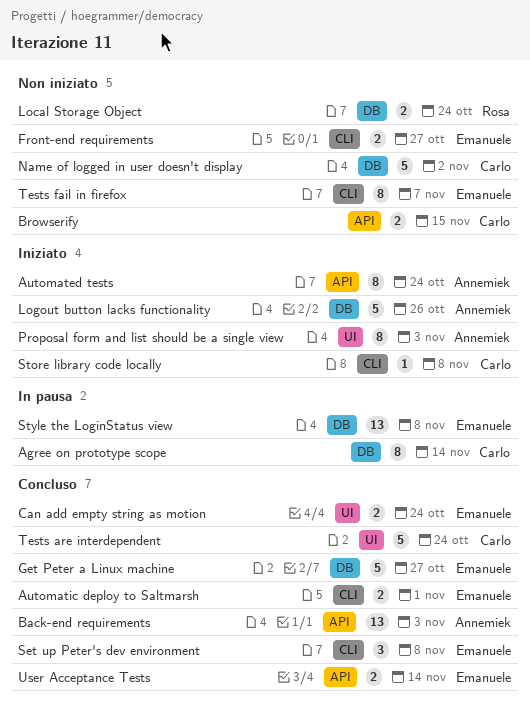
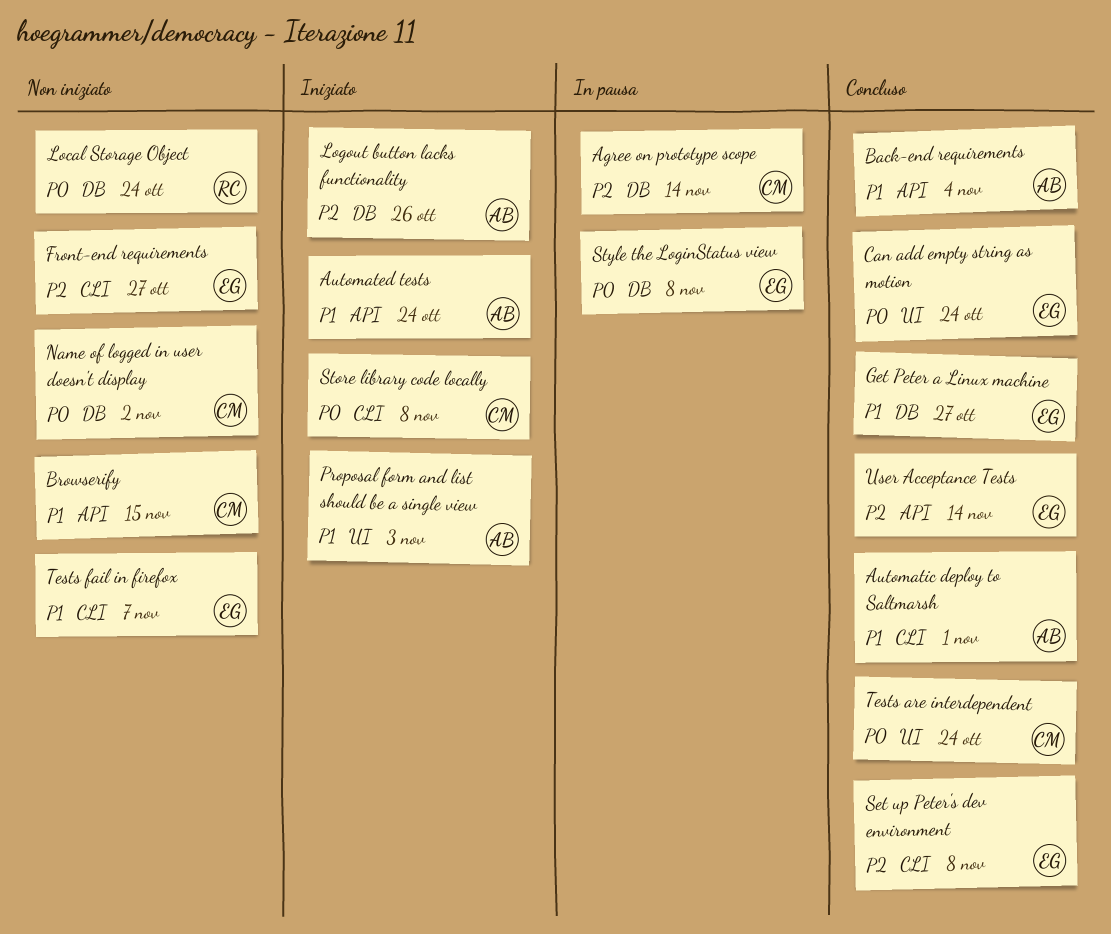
Automatic deploy to Saltmarsh, owner: Emanuele -> Annemiek
Back-end requirements, due: Nov 3 -> Nov 4

